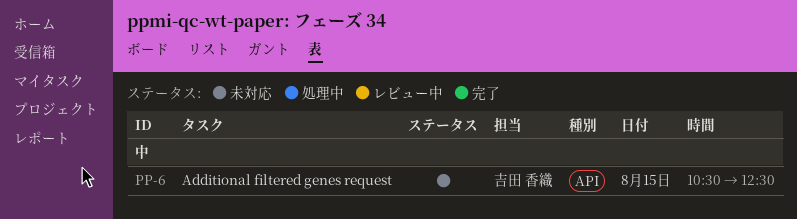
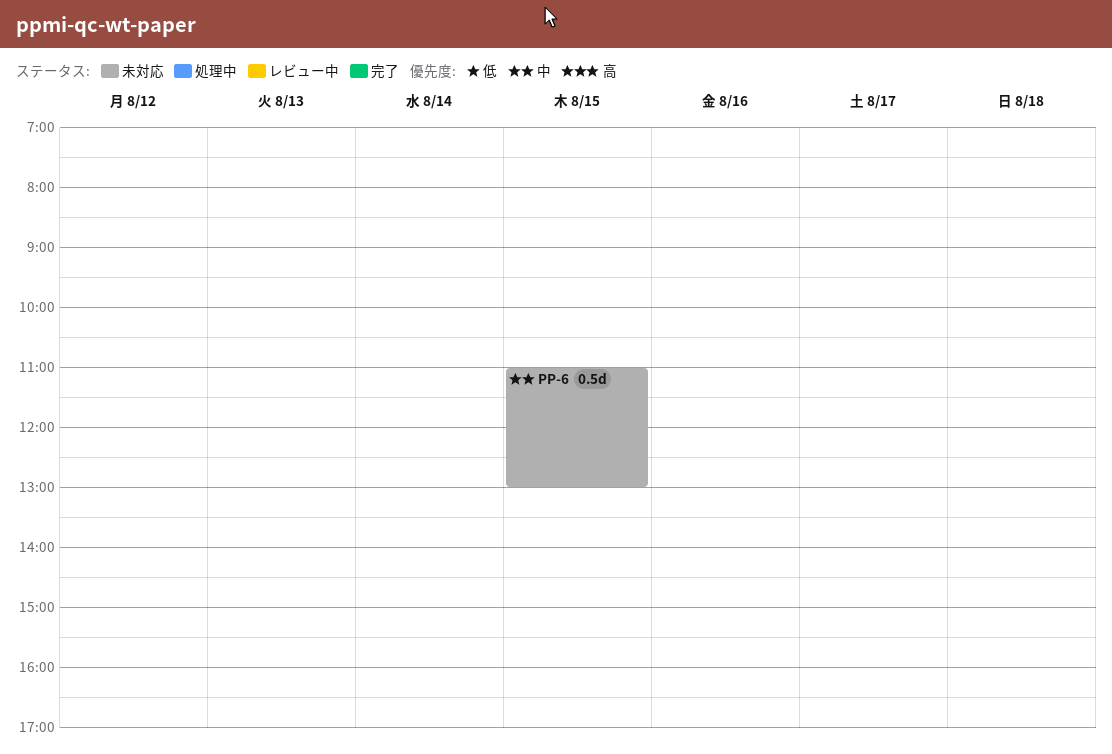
PP-6, begins: 10:30 -> 11:00
PP-6, ends: 12:30 -> 13:00

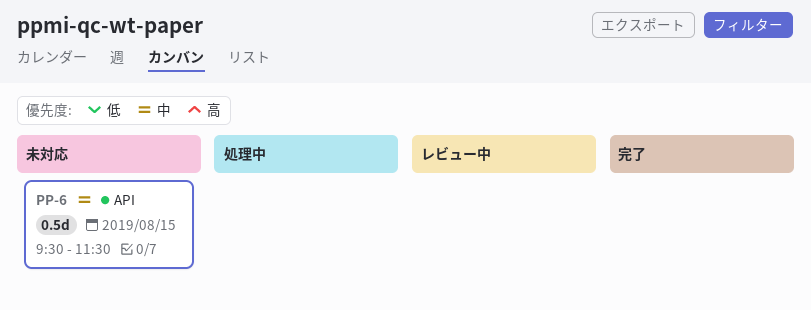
PP-6, begins: 11:00 -> 09:30
PP-6, ends: 13:00 -> 11:30

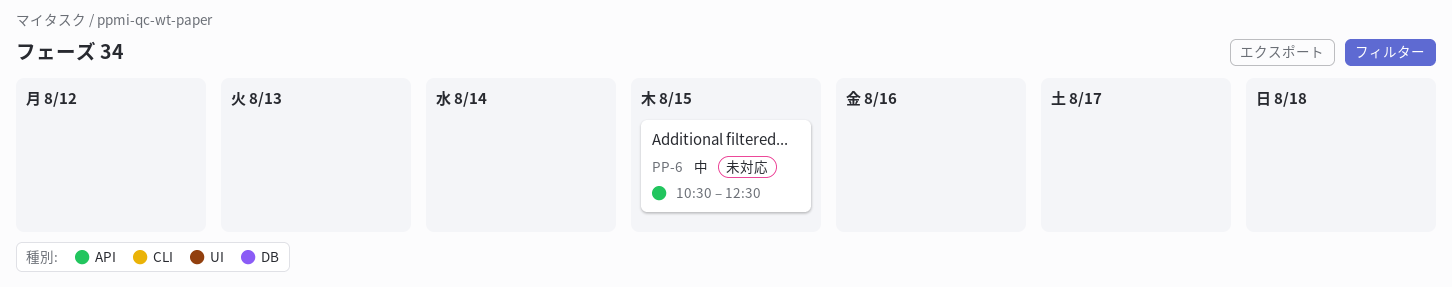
PP-6, begins: 09:30 -> 10:30
PP-6, ends: 11:30 -> 12:30

